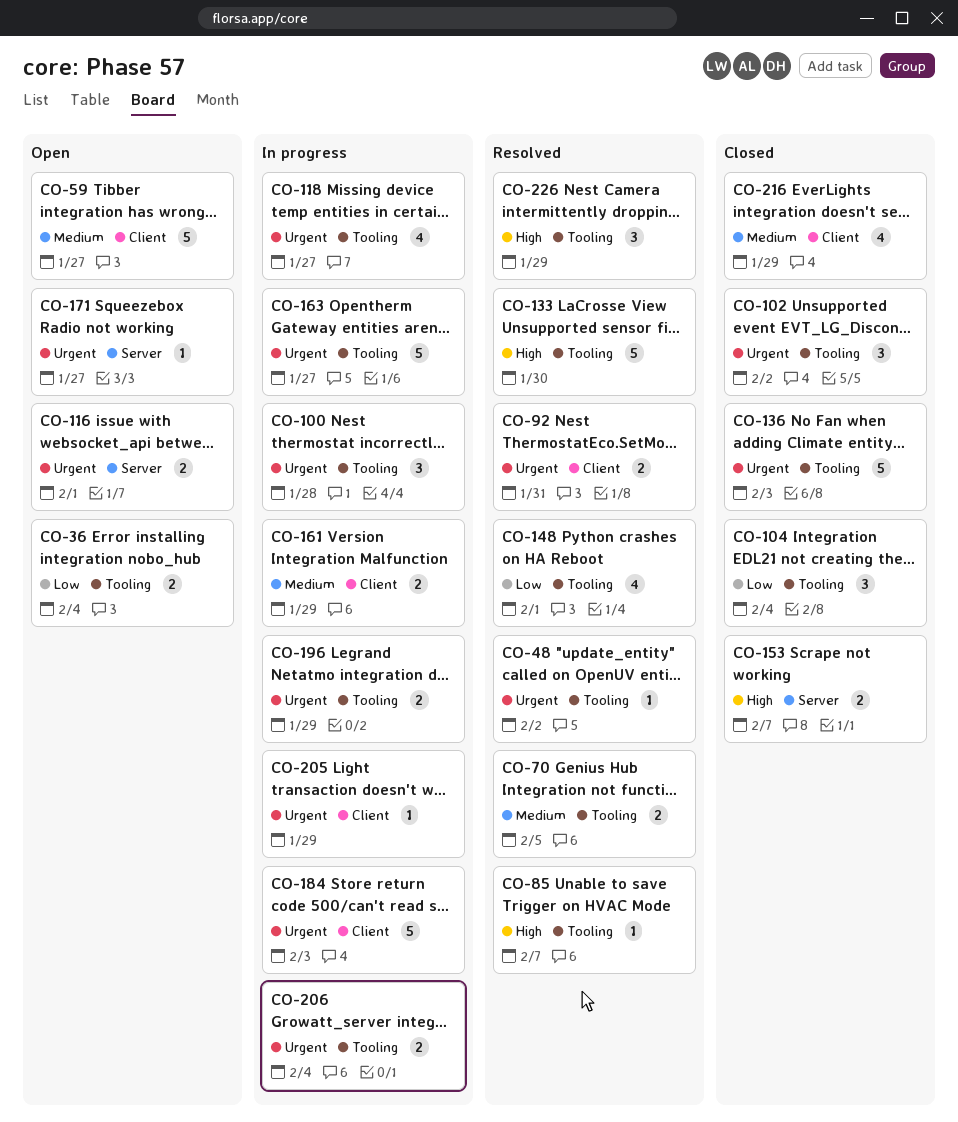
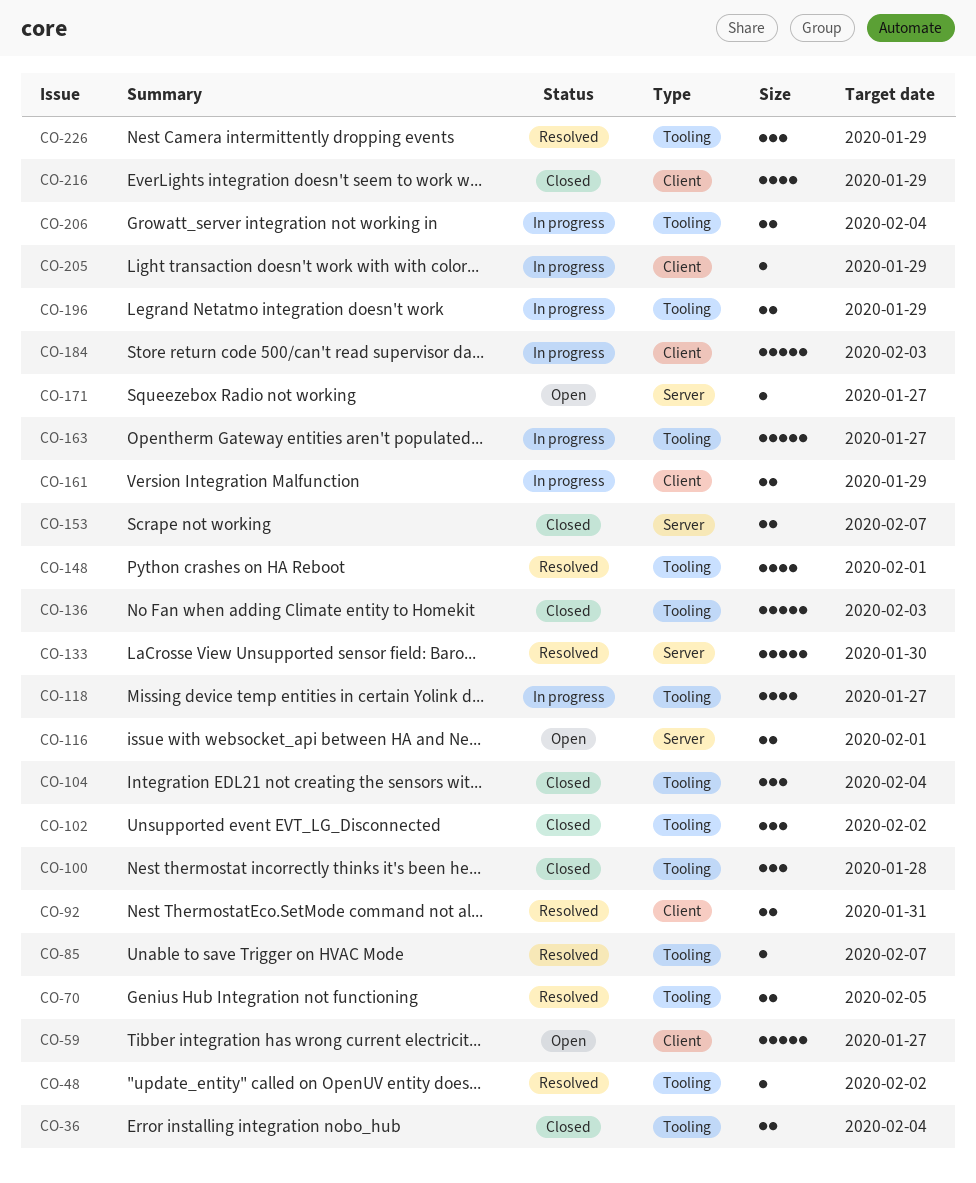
CO-36, status: Open -> Closed
CO-100, status: In progress -> Closed
CO-133, label: Tooling -> Server

